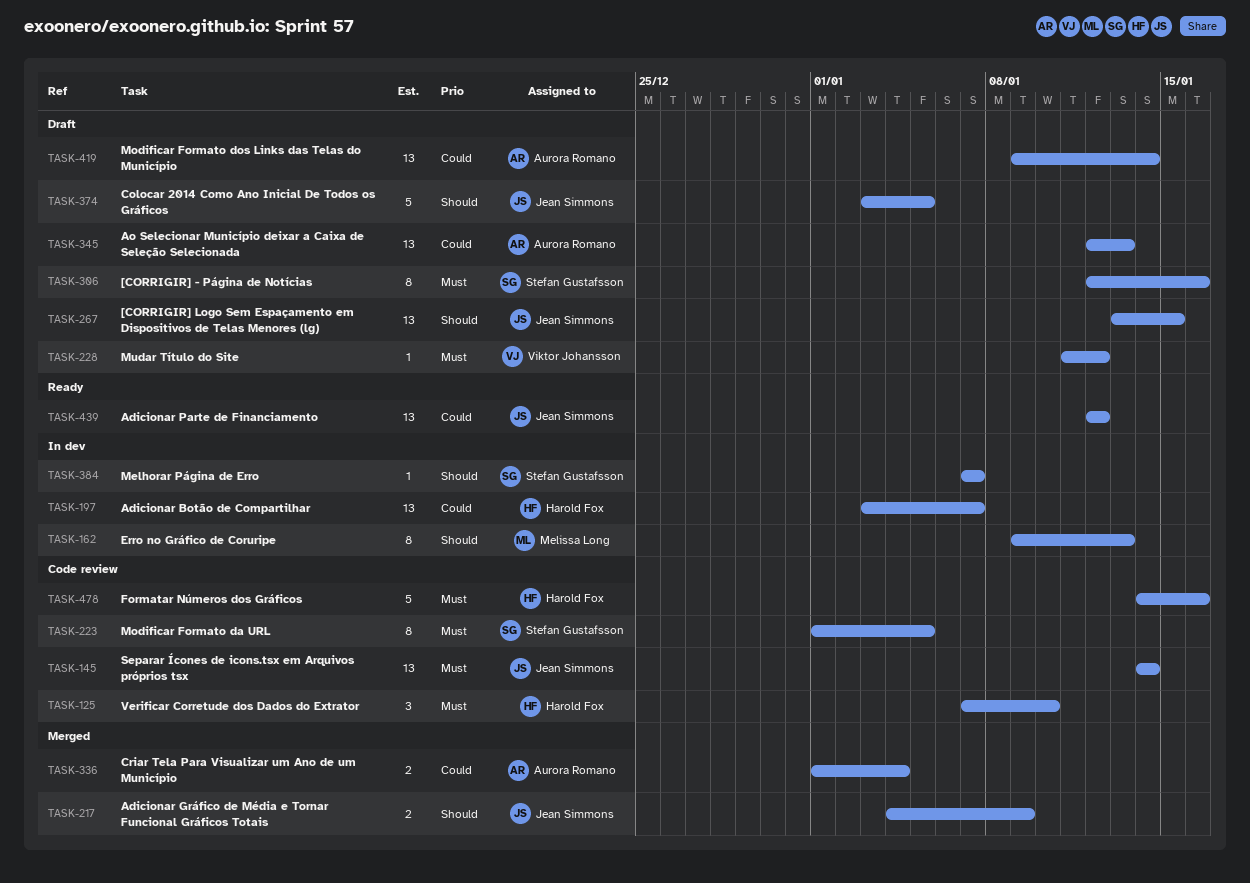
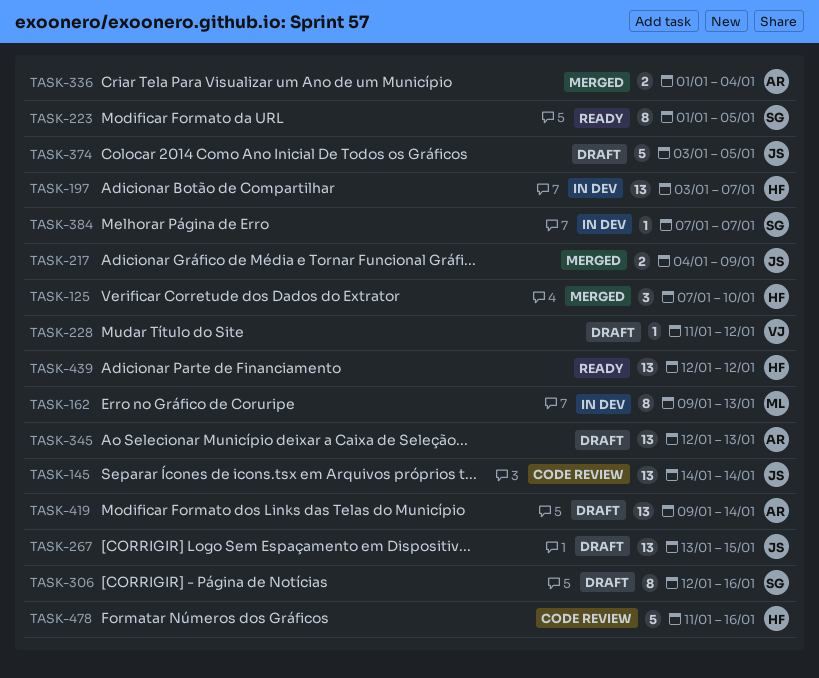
TASK-125, status: Code review -> Merged
TASK-223, status: Code review -> Ready
TASK-439, owner: Jean Simmons -> Harold Fox
TASK-478, start: Jan 14 -> Jan 11

